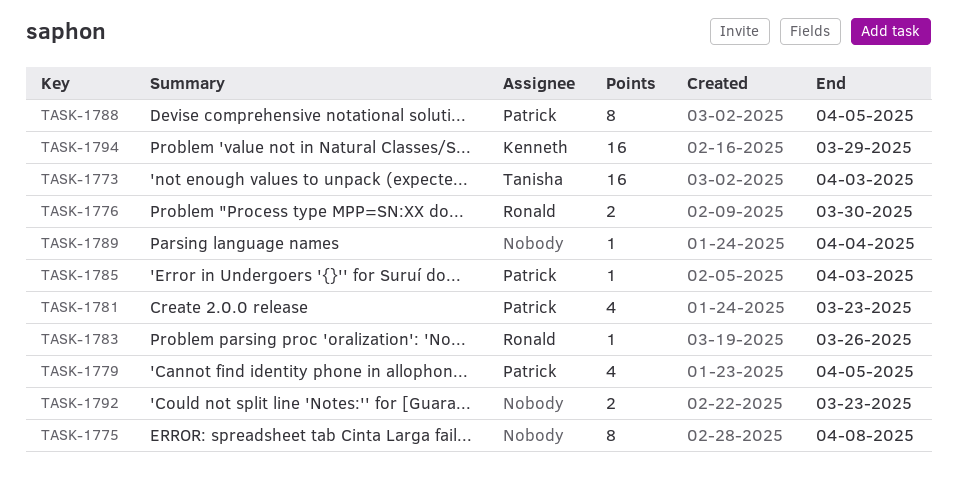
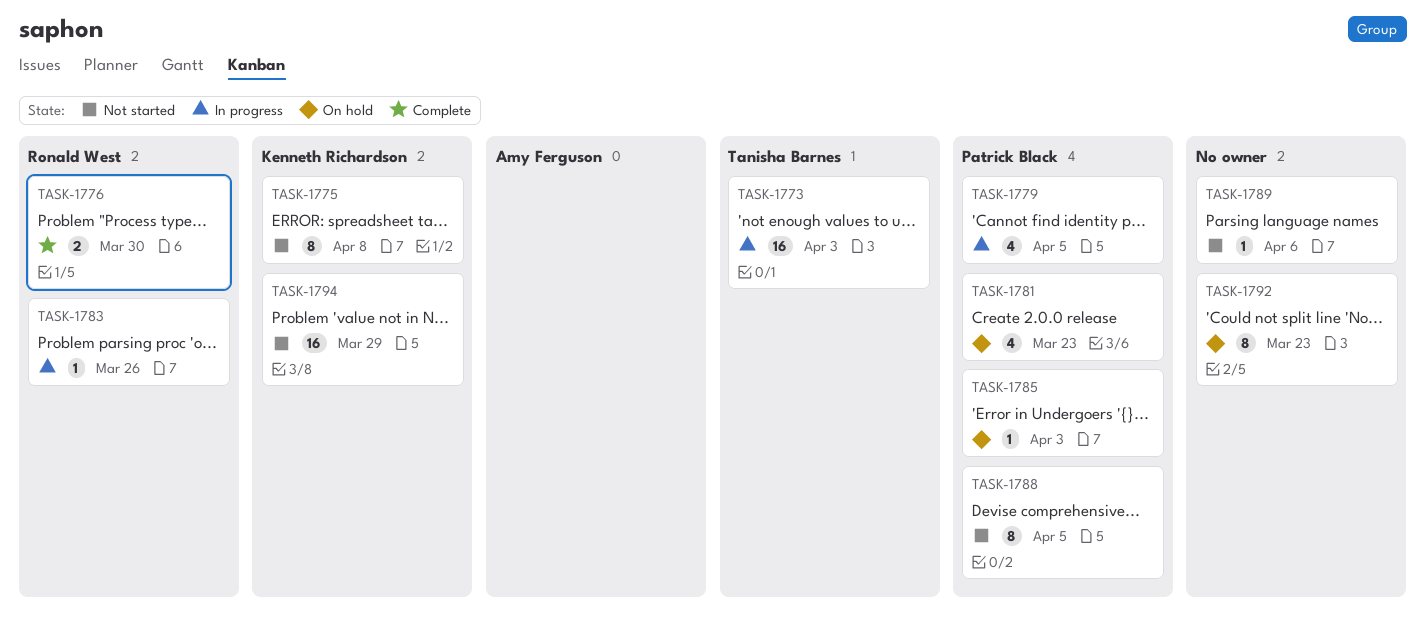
TASK-1775, owner: none -> Kenneth Richardson
TASK-1789, due: Apr 4 -> Apr 6
TASK-1792, estimate: 2 -> 8

